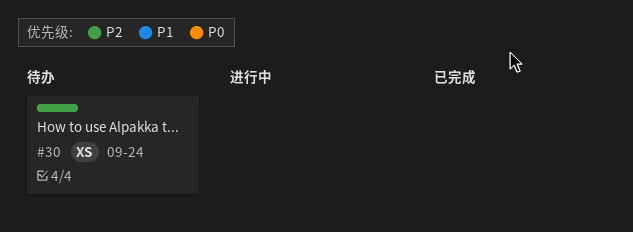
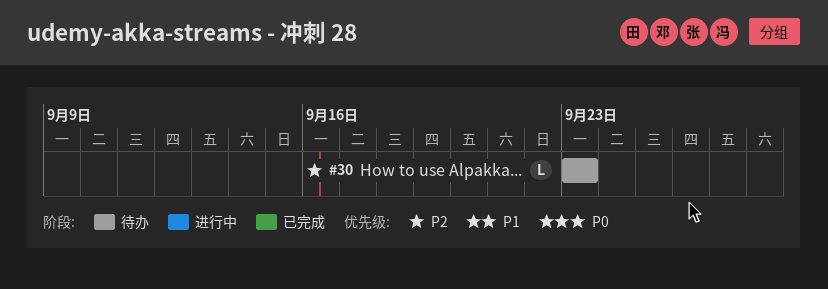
#30, estimate: XS -> L
#30, due: Sep 24 -> Sep 23

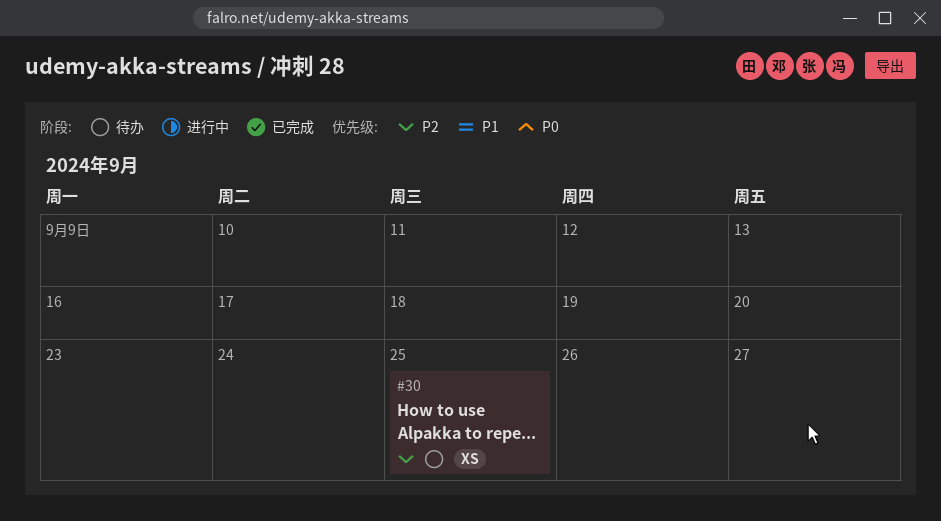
#30, estimate: L -> XS
#30, due: Sep 23 -> Sep 25

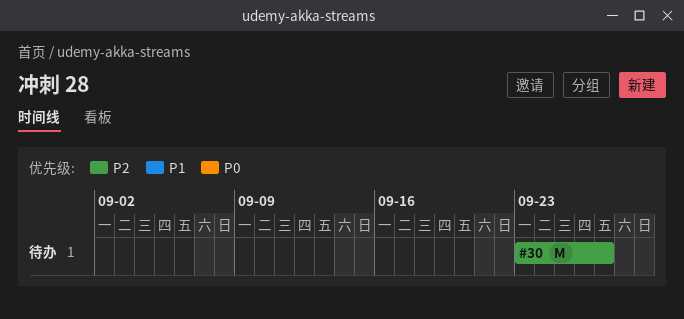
#30, estimate: XS -> M
#30, due: Sep 25 -> Sep 27

